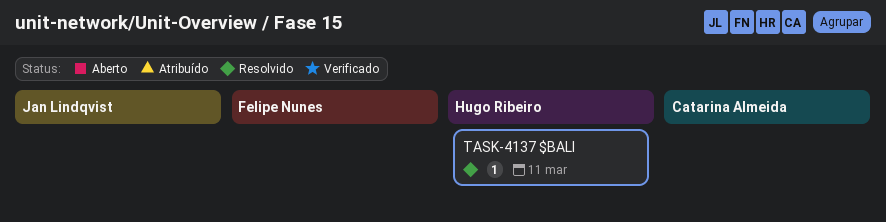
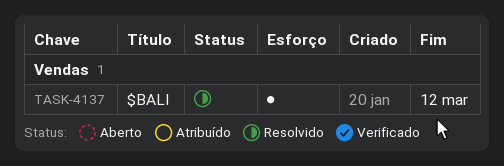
TASK-4137, due: Mar 11 -> Mar 12

